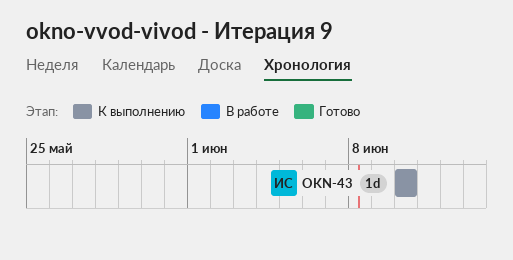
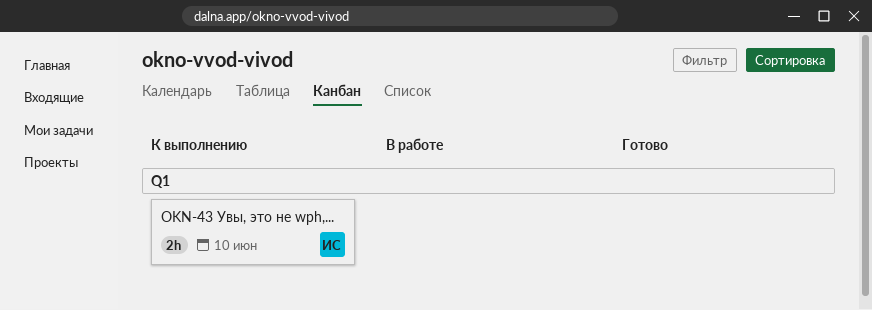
OKN-43, estimate: 1d -> 2h

